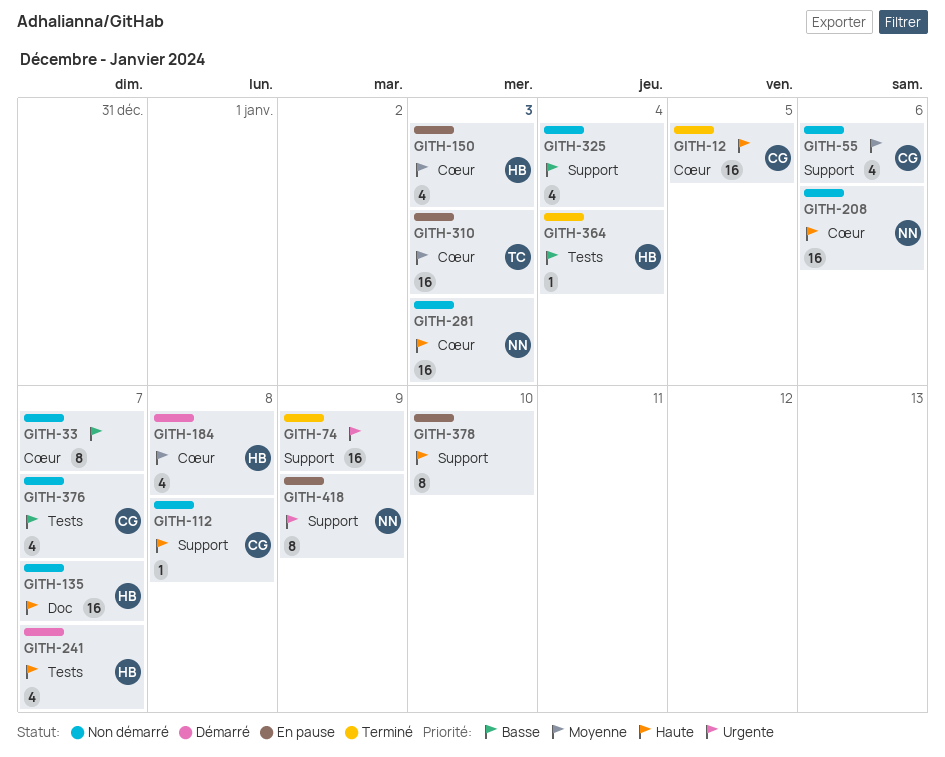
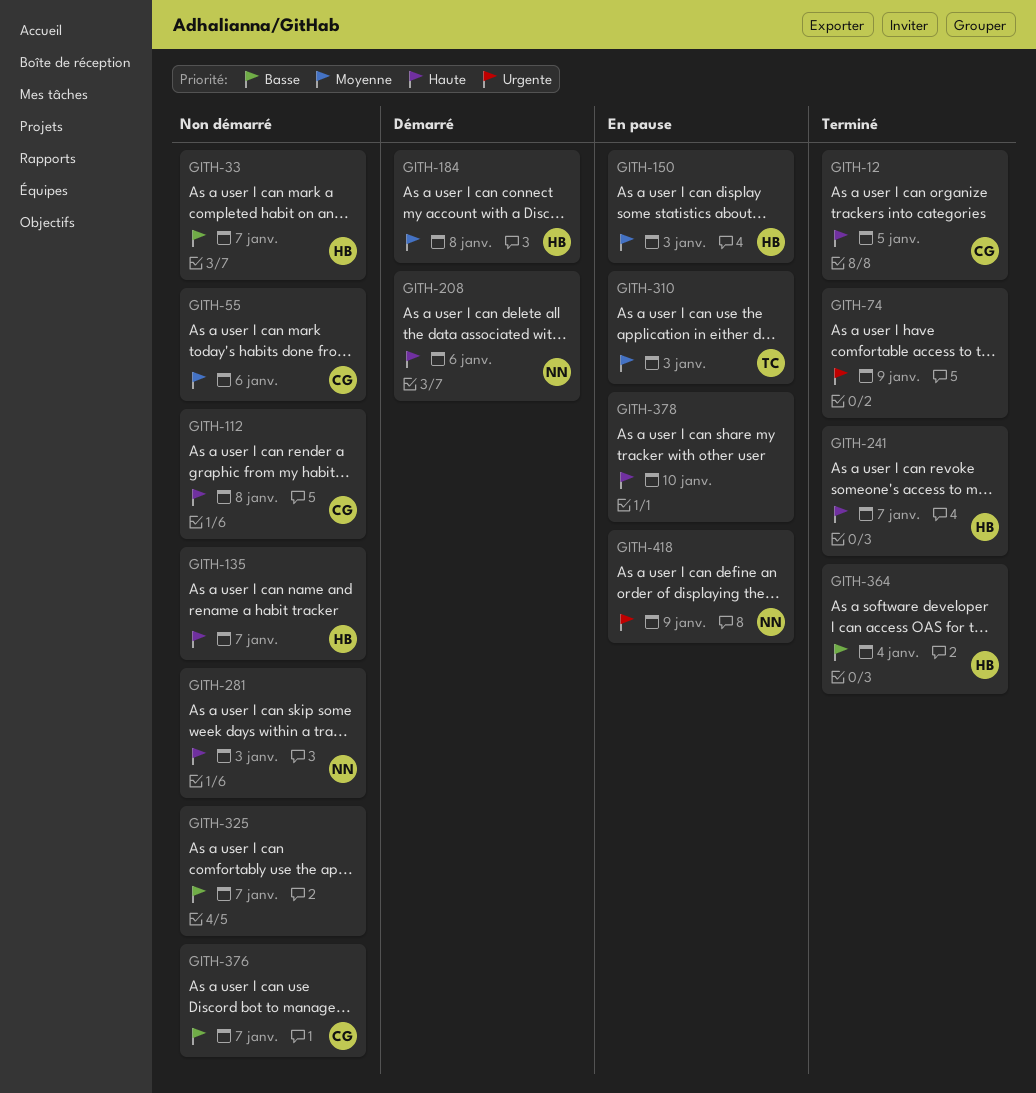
GITH-33, owner: none -> HB
GITH-208, status: Non démarré -> Démarré
GITH-241, status: Démarré -> Terminé
GITH-325, due: Jan 4 -> Jan 7

